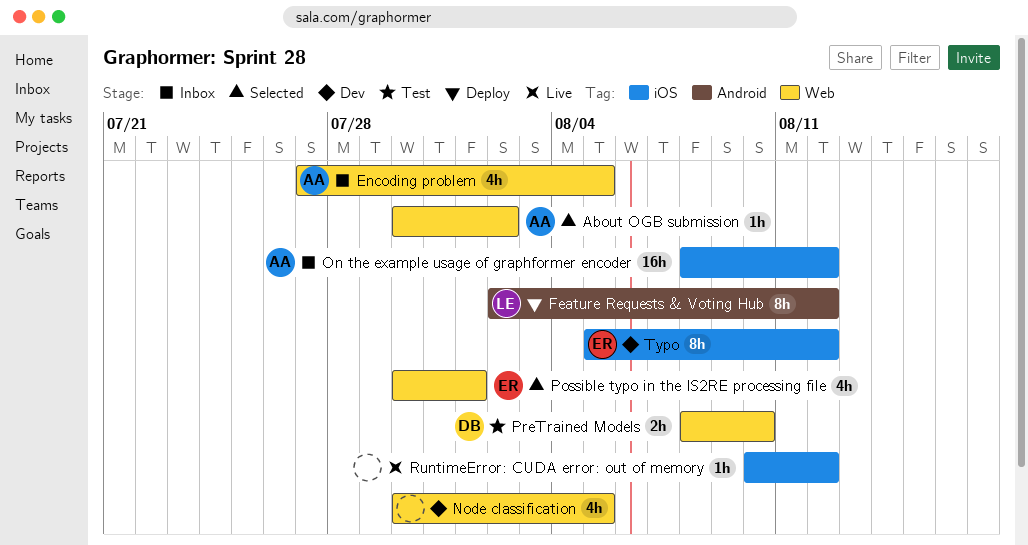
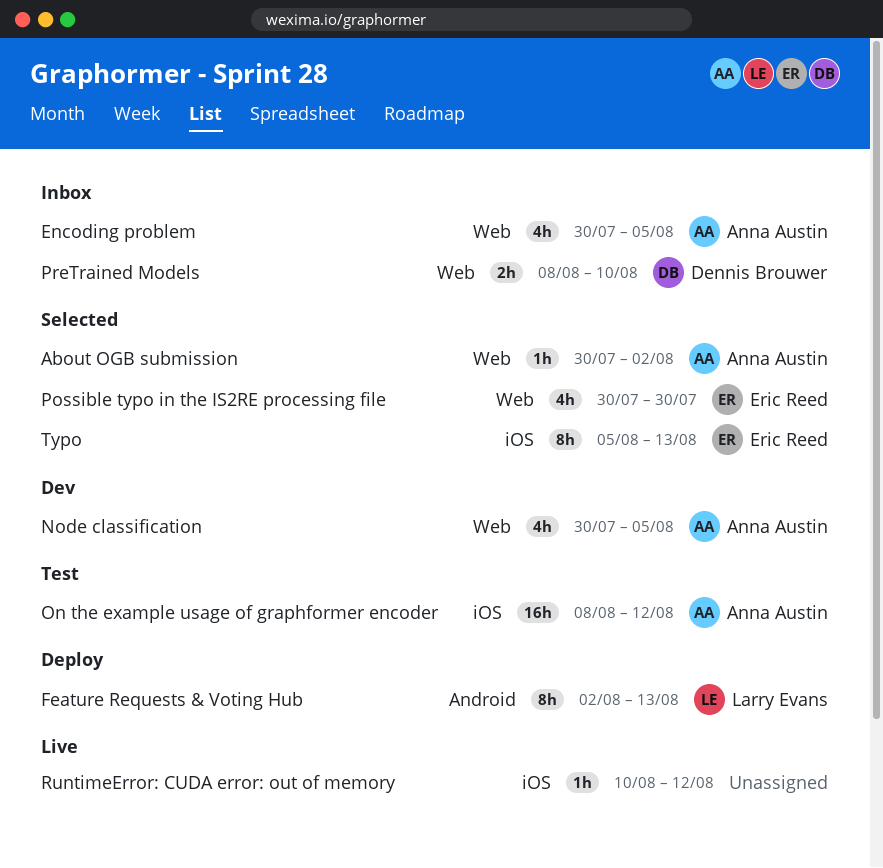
Encoding problem, start: Jul 27 -> Jul 30
Feature Requests & Voting Hub, due: Aug 12 -> Aug 13
Node classification, owner: none -> Anna Austin
On the example usage of graphformer encoder, status: Inbox -> Test
Possible typo in the IS2RE processing file, due: Aug 1 -> Jul 30
PreTrained Models, status: Test -> Inbox
Typo, status: Dev -> Selected
Typo, due: Aug 12 -> Aug 13

